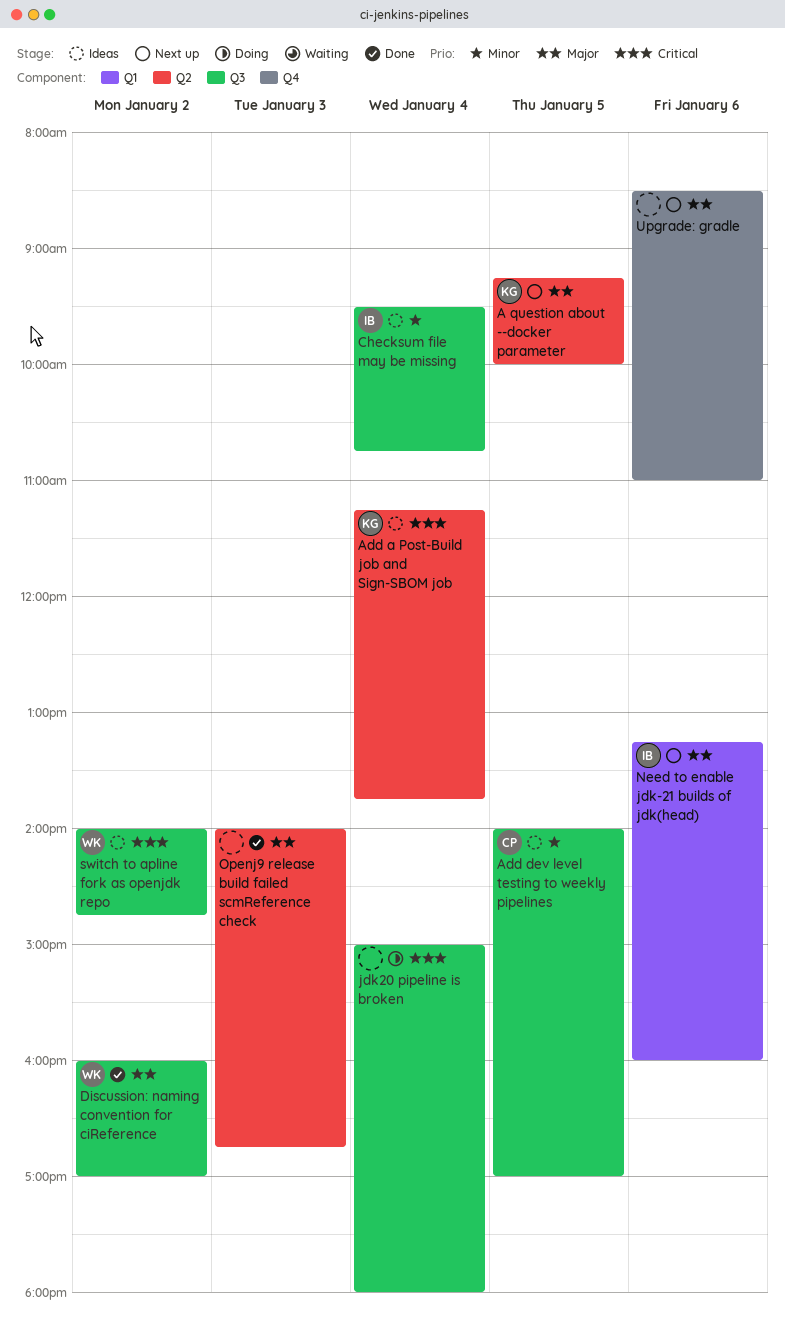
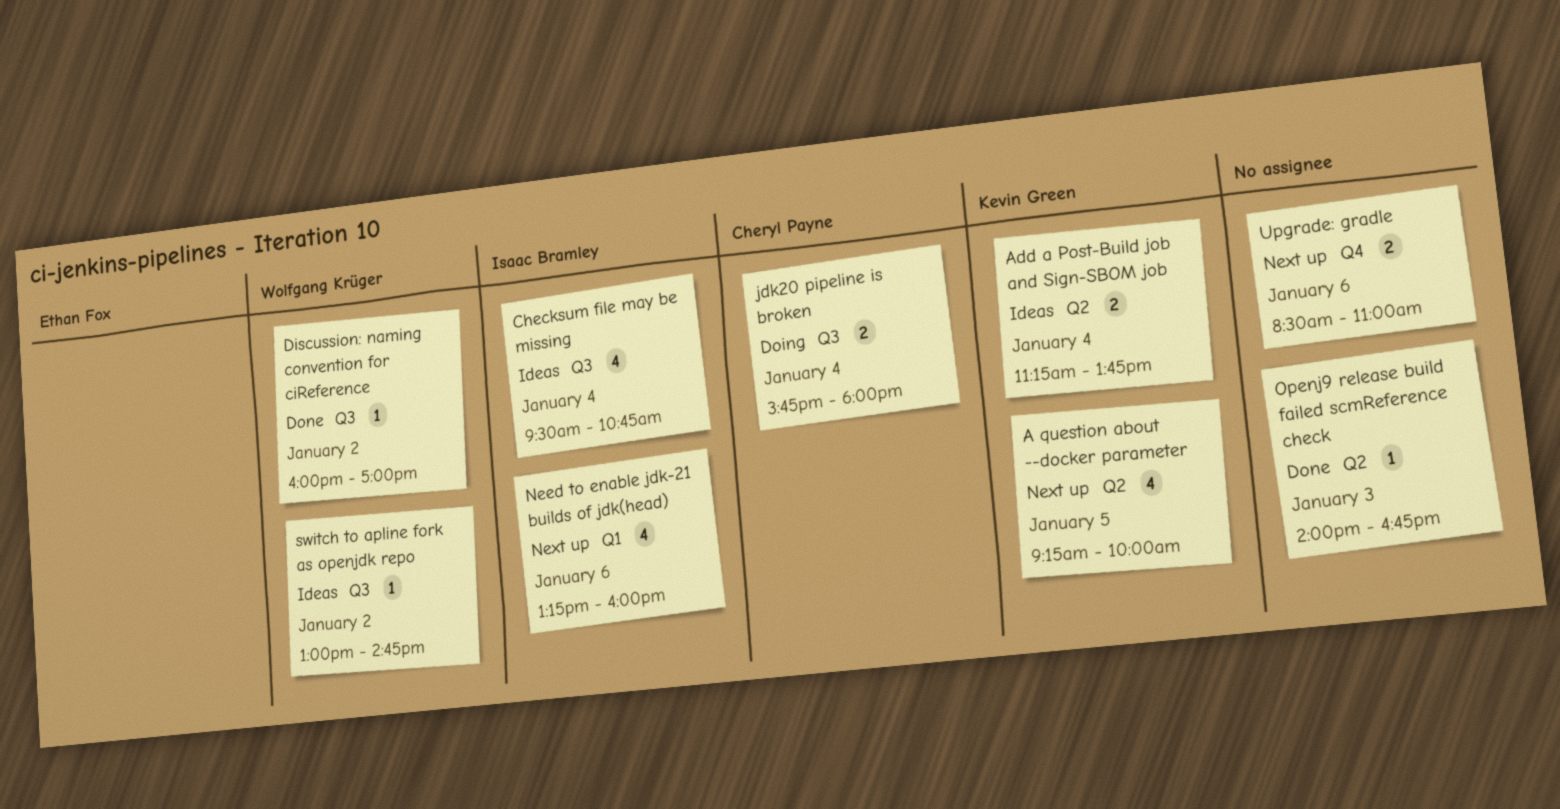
Add dev level testing to weekly pipelines: present -> none
jdk20 pipeline is broken, owner: none -> Cheryl Payne
jdk20 pipeline is broken, begins: 15:00 -> 15:45
switch to apline fork as openjdk repo, begins: 14:00 -> 13:00

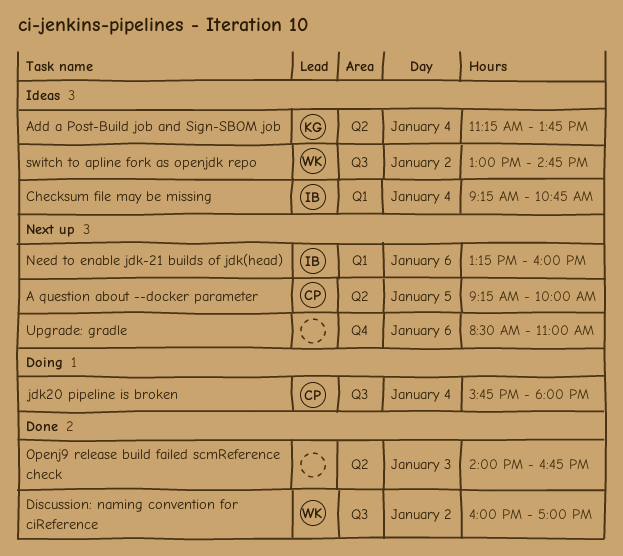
A question about --docker parameter, owner: Kevin Green -> Cheryl Payne
Checksum file may be missing, label: Q3 -> Q1
Checksum file may be missing, begins: 09:30 -> 09:15

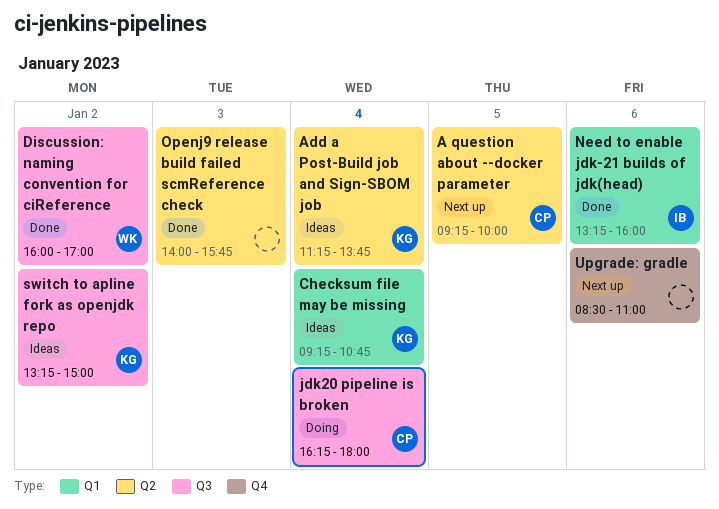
Checksum file may be missing, owner: IB -> KG
jdk20 pipeline is broken, begins: 15:45 -> 16:15
Need to enable jdk-21 builds of jdk(head), status: Next up -> Done
Openj9 release build failed scmReference check, ends: 16:45 -> 15:45
switch to apline fork as openjdk repo, owner: WK -> KG
switch to apline fork as openjdk repo, begins: 13:00 -> 13:15
switch to apline fork as openjdk repo, ends: 14:45 -> 15:00

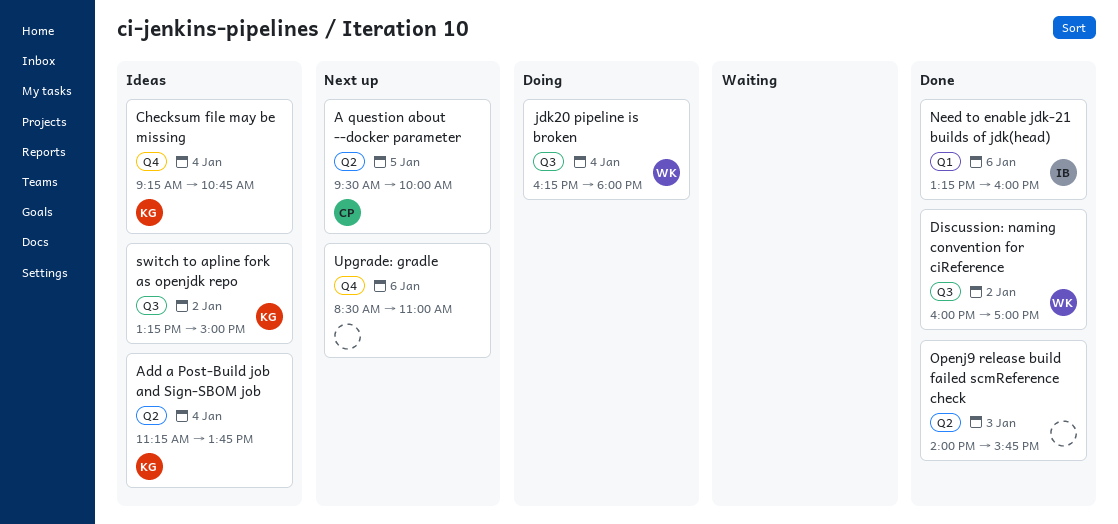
A question about --docker parameter, begins: 09:15 -> 09:30
Checksum file may be missing, label: Q1 -> Q4
jdk20 pipeline is broken, owner: CP -> WK

